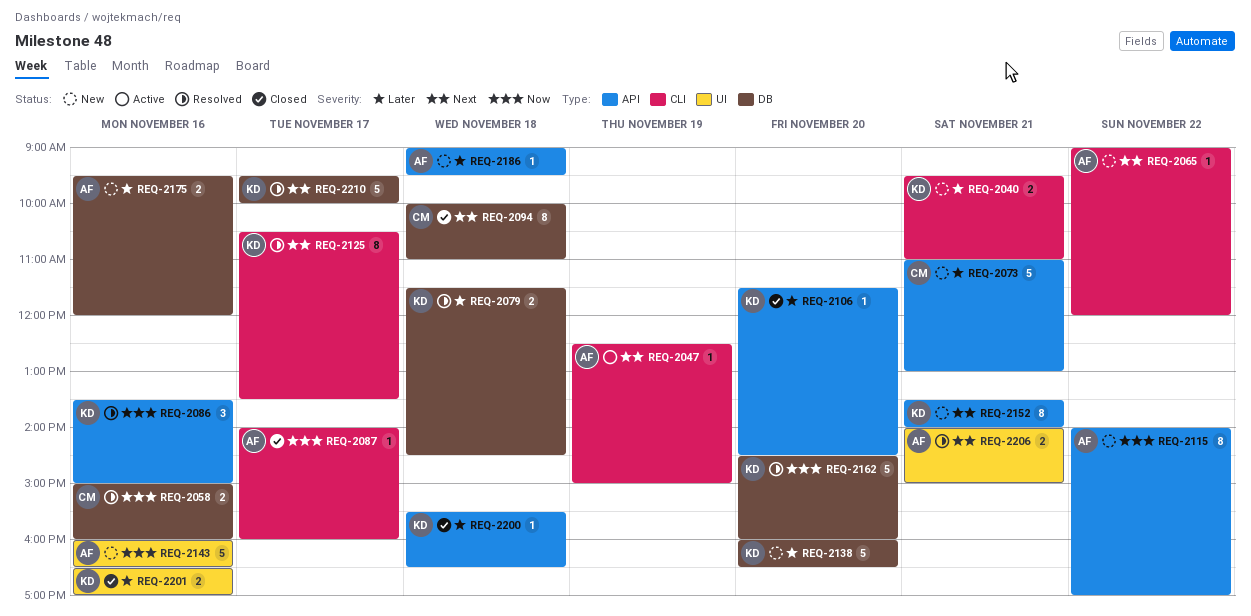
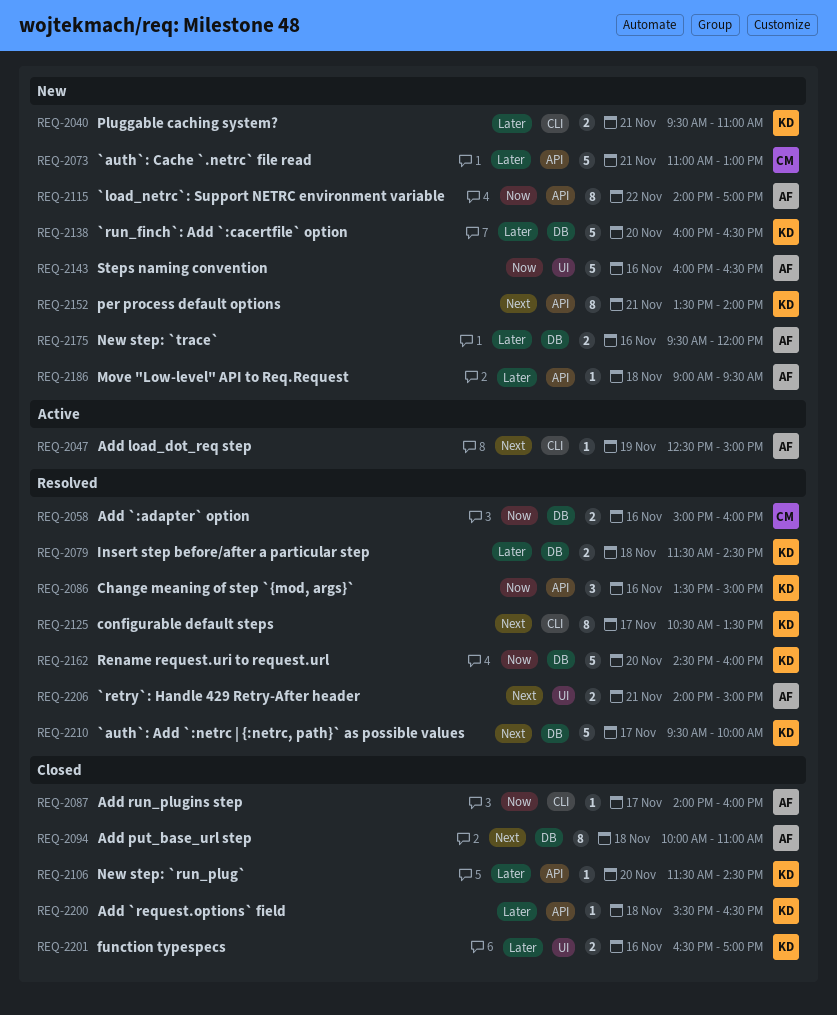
REQ-2065: present -> none
REQ-2094, owner: CM -> AF

